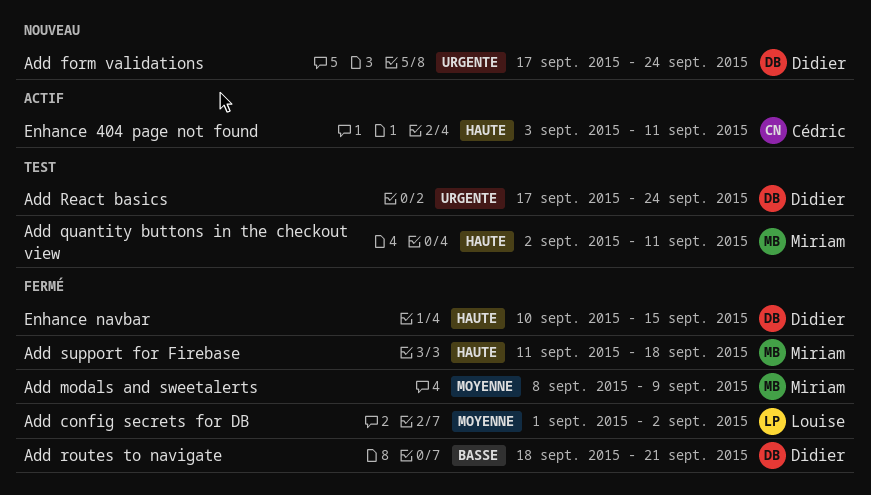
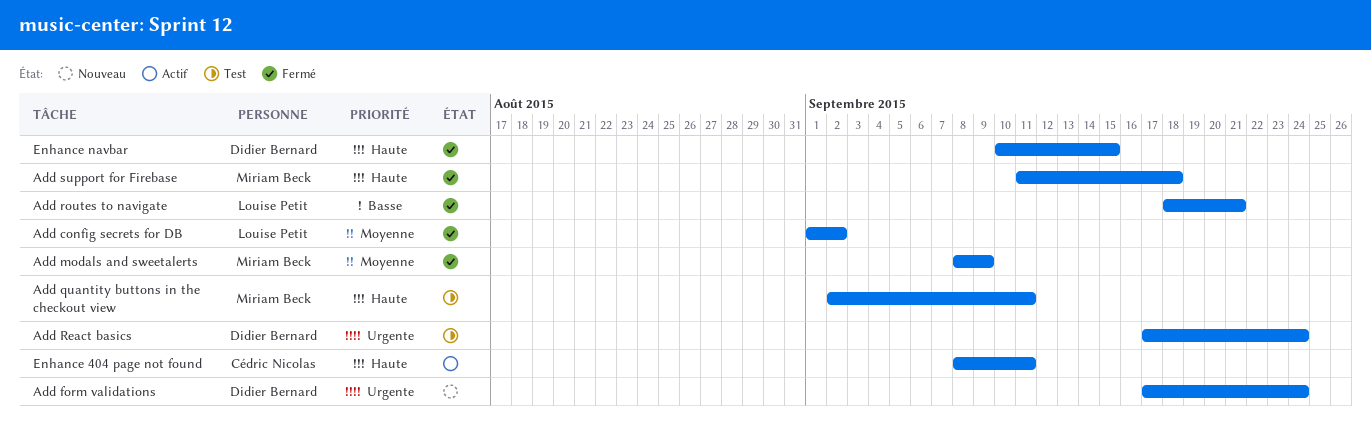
Add routes to navigate, owner: Didier Bernard -> Louise Petit
Enhance 404 page not found, start: Sep 3 -> Sep 8

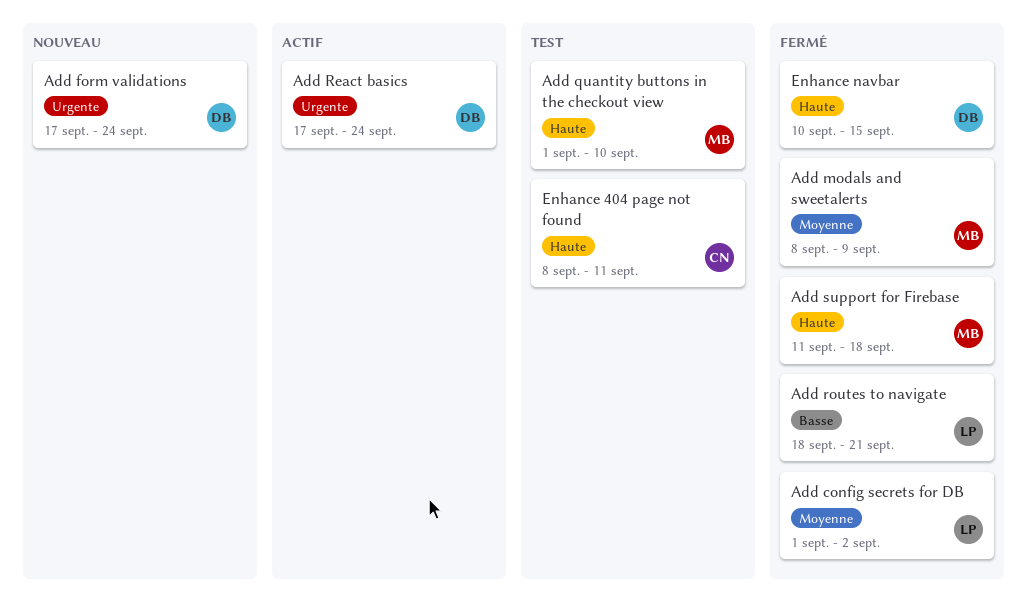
Add quantity buttons in the checkout view, start: Sep 2 -> Sep 1
Add quantity buttons in the checkout view, due: Sep 11 -> Sep 10
Add React basics, status: Test -> Actif
Enhance 404 page not found, status: Actif -> Test

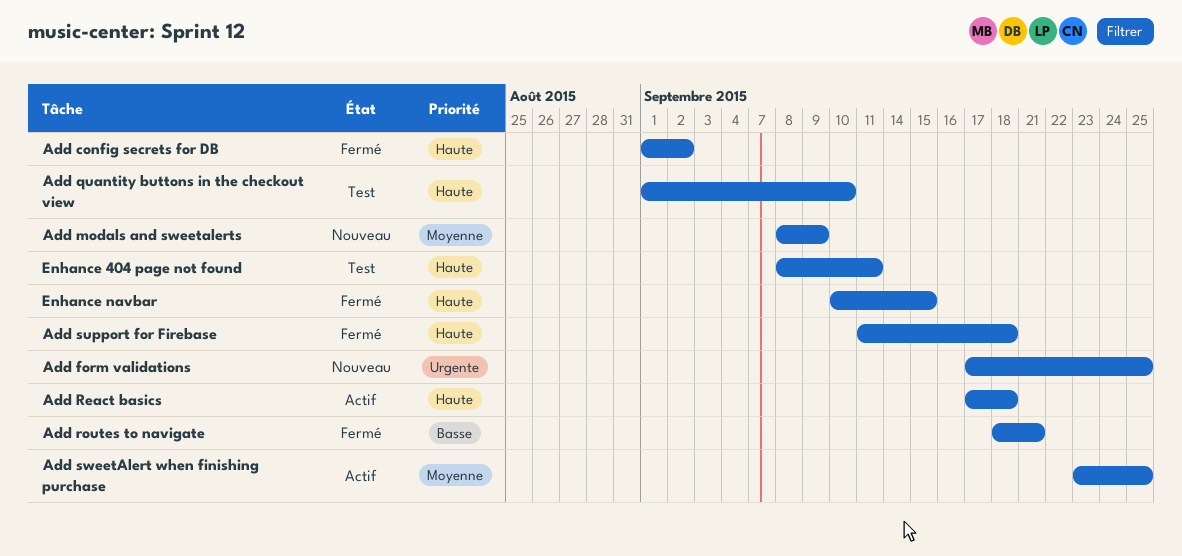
Add config secrets for DB, priority: Moyenne -> Haute
Add form validations, due: Sep 24 -> Sep 25
Add modals and sweetalerts, status: Fermé -> Nouveau
Add React basics, priority: Urgente -> Haute
Add React basics, due: Sep 24 -> Sep 18
Add sweetAlert when finishing purchase: none -> present

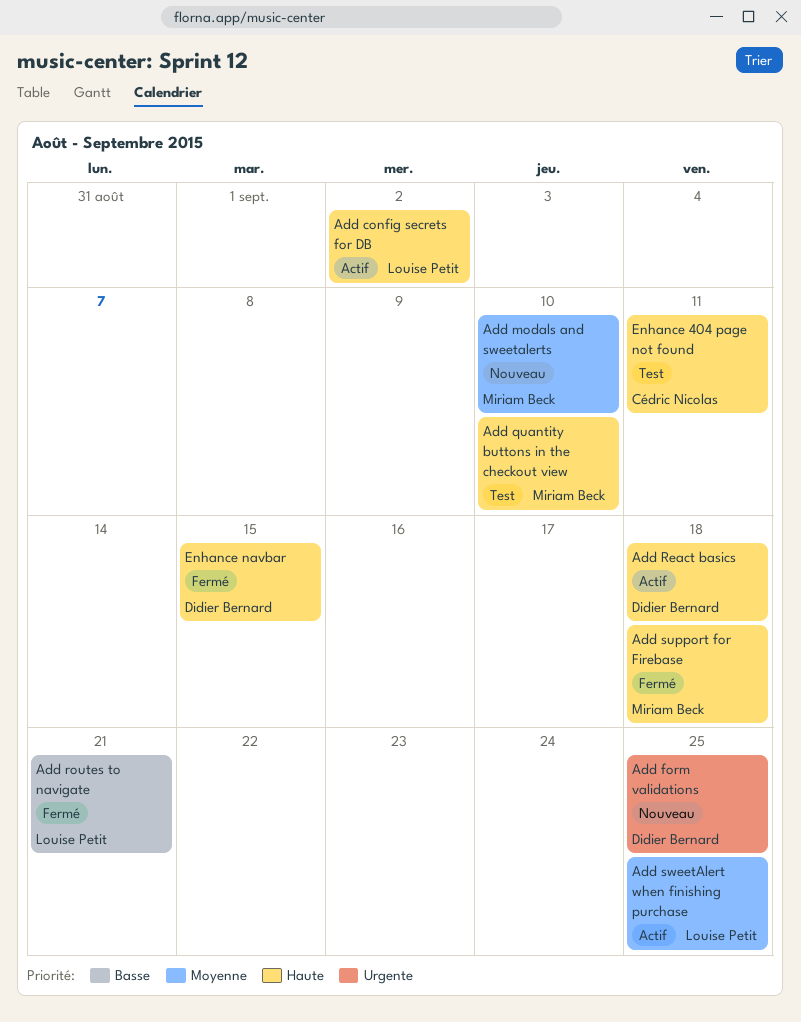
Add config secrets for DB, status: Fermé -> Actif
Add modals and sweetalerts, due: Sep 9 -> Sep 10

